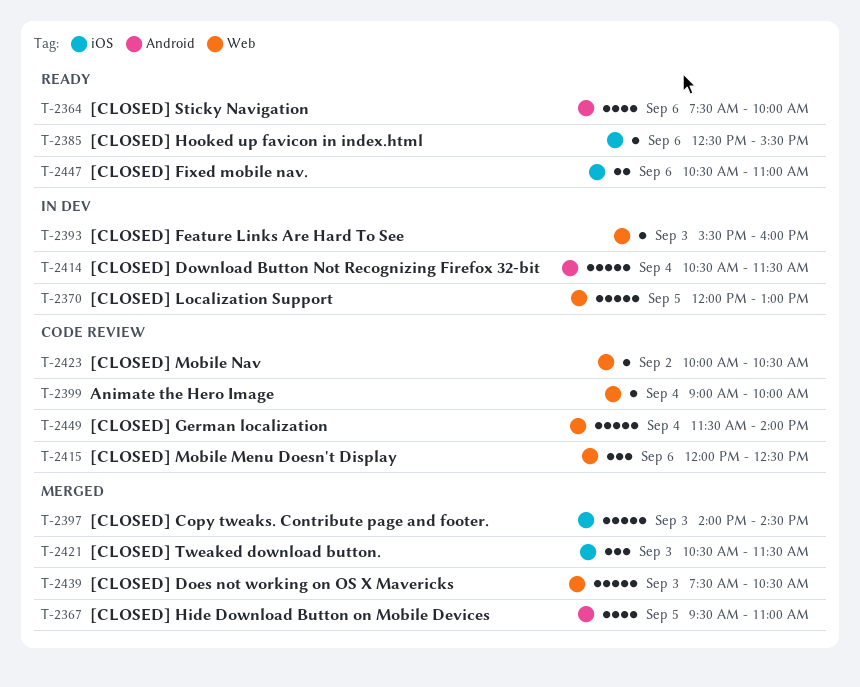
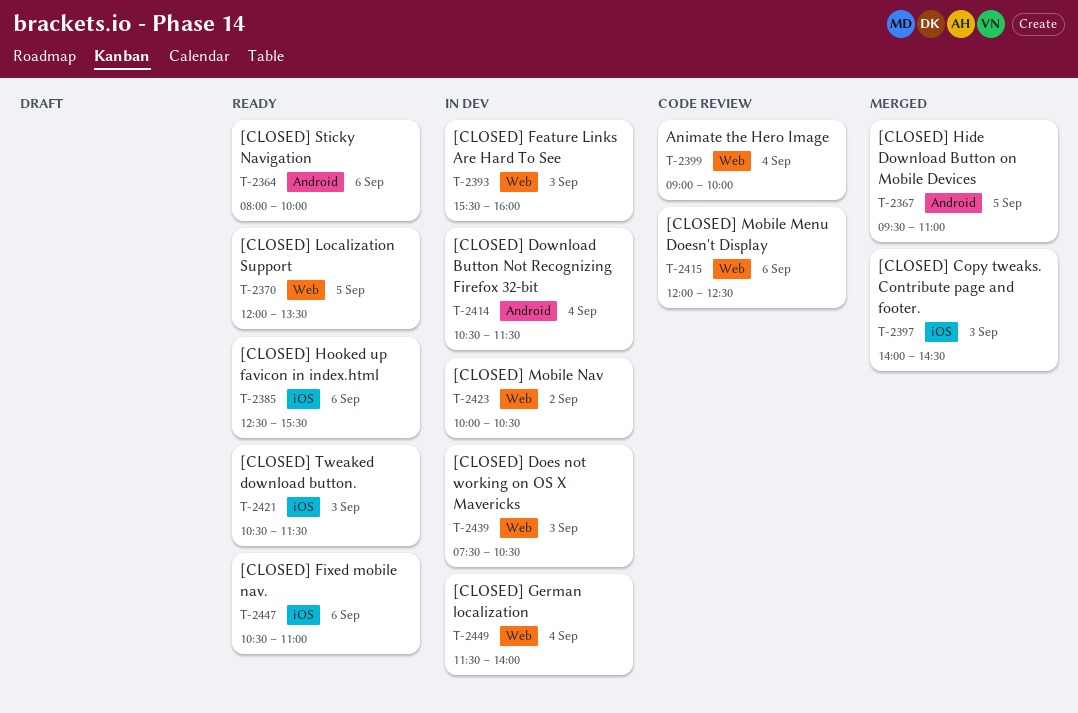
T-2364, begins: 07:30 -> 08:00
T-2370, status: In dev -> Ready
T-2370, ends: 13:00 -> 13:30
T-2421, status: Merged -> Ready
T-2423, status: Code review -> In dev
T-2439, status: Merged -> In dev
T-2449, status: Code review -> In dev

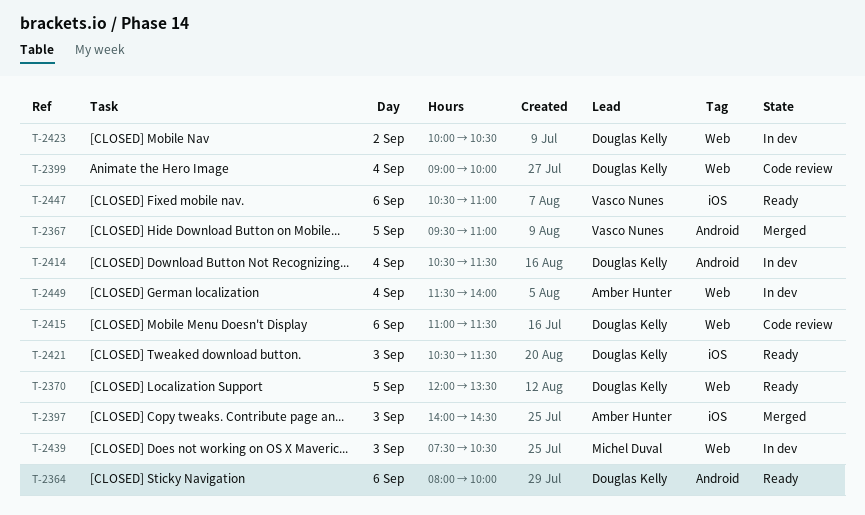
T-2385: present -> none
T-2393: present -> none
T-2415, begins: 12:00 -> 11:00
T-2415, ends: 12:30 -> 11:30

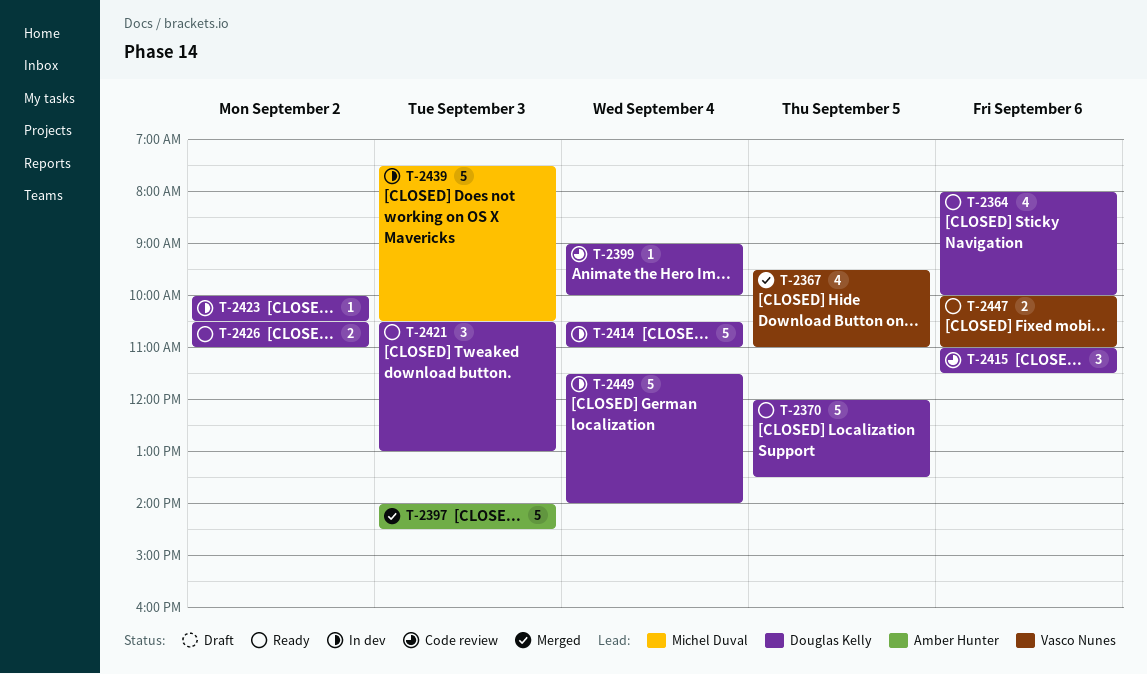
T-2414, ends: 11:30 -> 11:00
T-2421, ends: 11:30 -> 13:00
T-2426: none -> present
T-2447, begins: 10:30 -> 10:00
T-2449, owner: Amber Hunter -> Douglas Kelly

